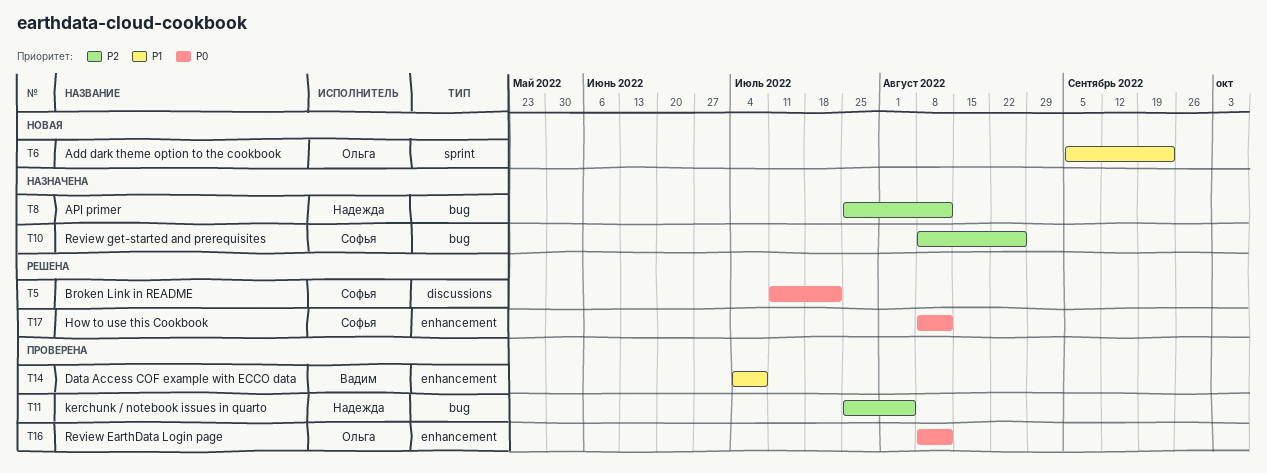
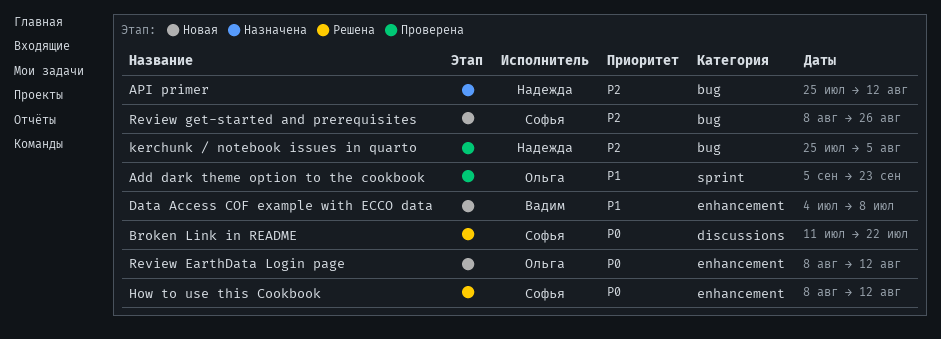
Add dark theme option to the cookbook, status: Новая -> Проверена
Data Access COF example with ECCO data, status: Проверена -> Новая
Review EarthData Login page, status: Проверена -> Новая
Review get-started and prerequisites, status: Назначена -> Новая

